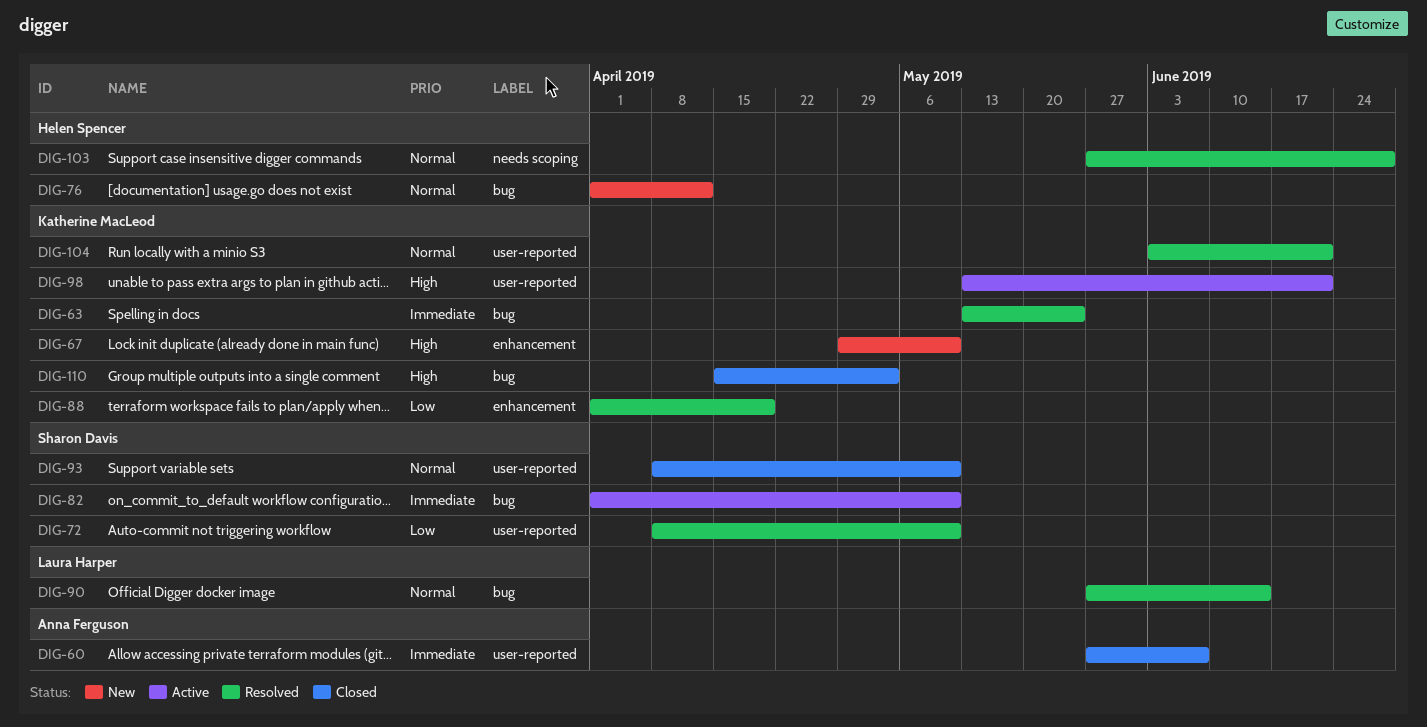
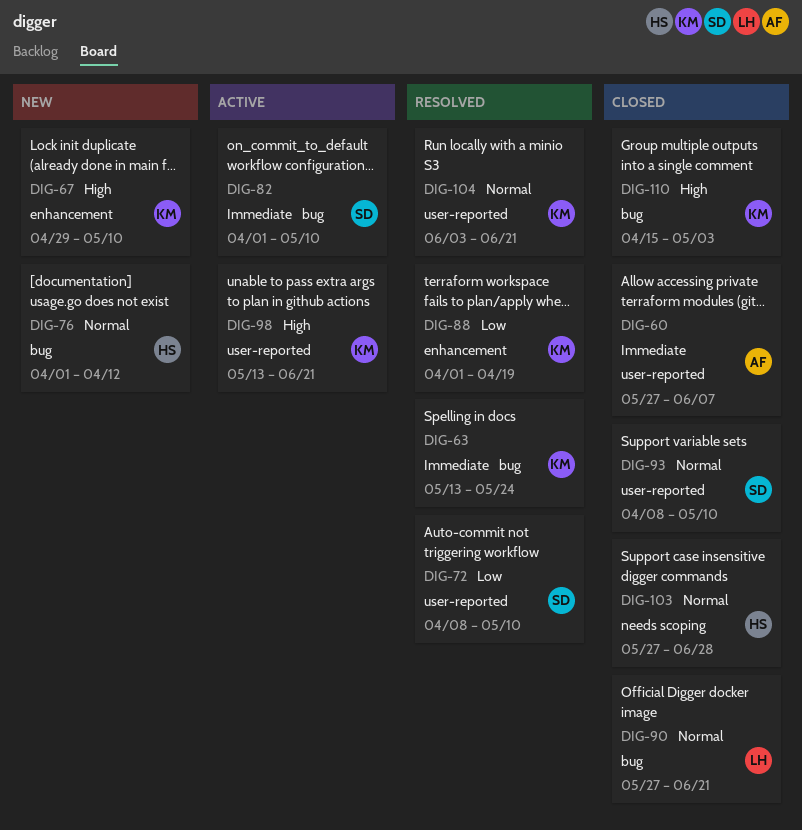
DIG-90, status: Resolved -> Closed
DIG-90, due: Jun 14 -> Jun 21
DIG-103, status: Resolved -> Closed

